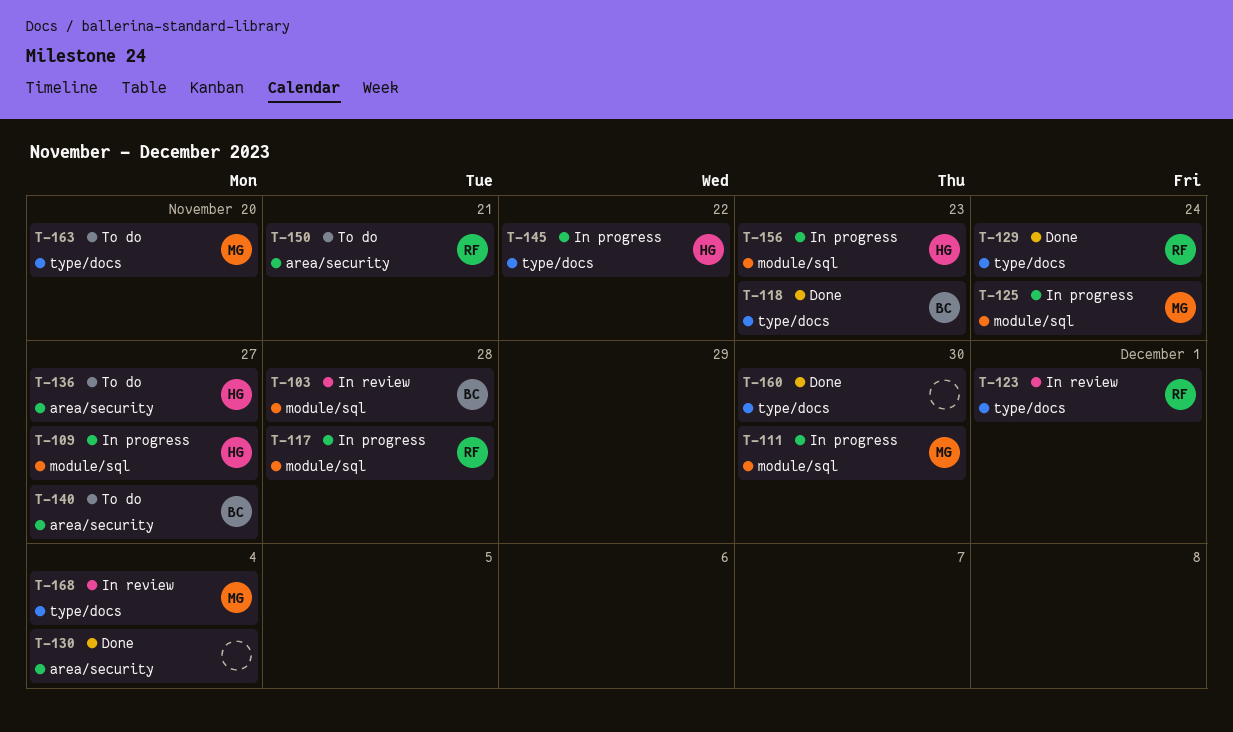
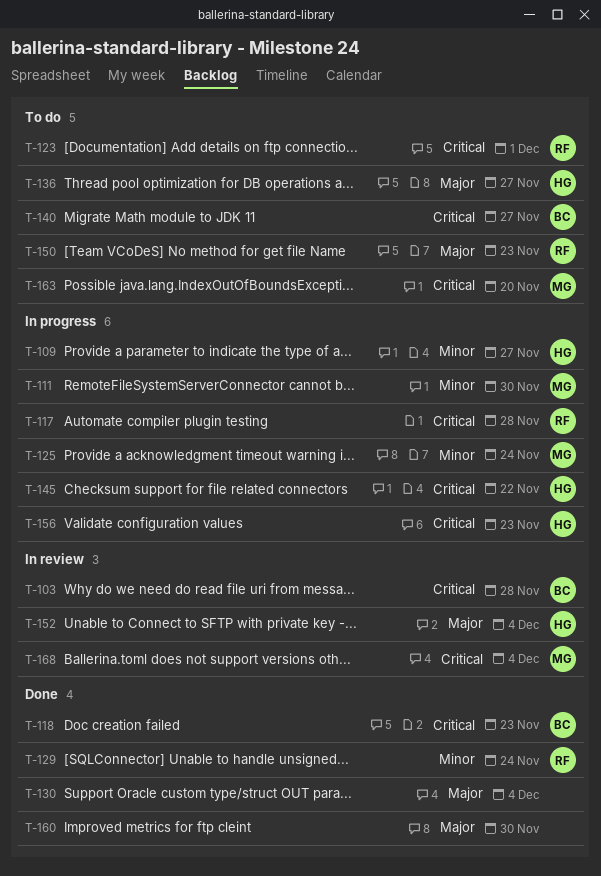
T-123, status: In review -> To do
T-150, due: Nov 21 -> Nov 23
T-152: none -> present

